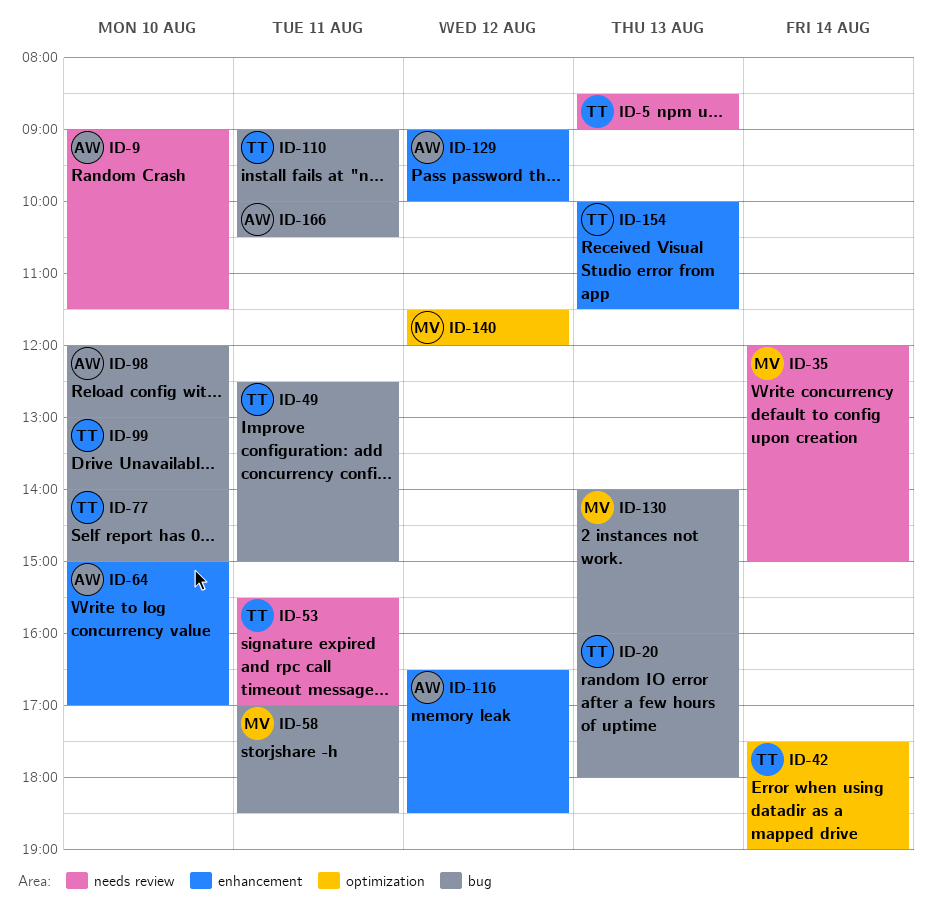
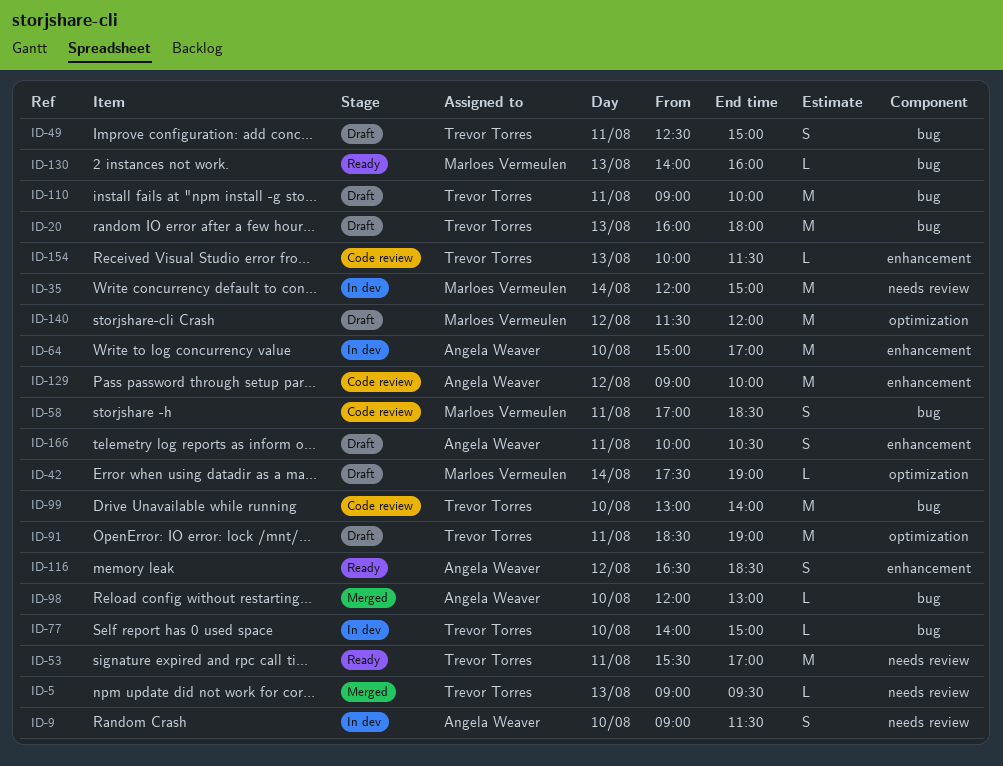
ID-5, begins: 08:30 -> 09:00
ID-5, ends: 09:00 -> 09:30
ID-42, owner: Trevor Torres -> Marloes Vermeulen
ID-91: none -> present
ID-166, label: bug -> enhancement

